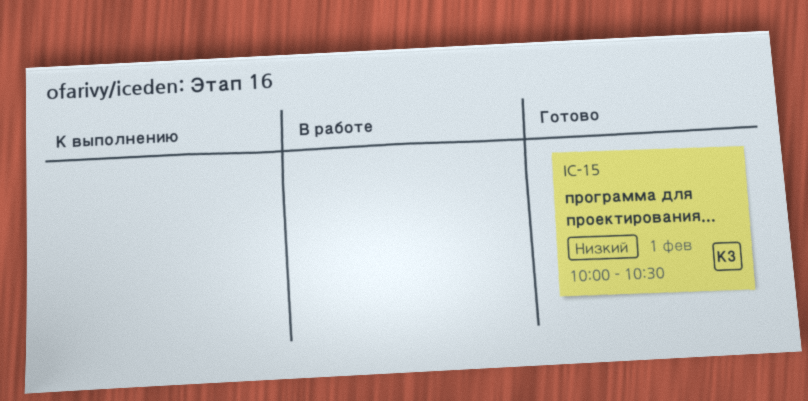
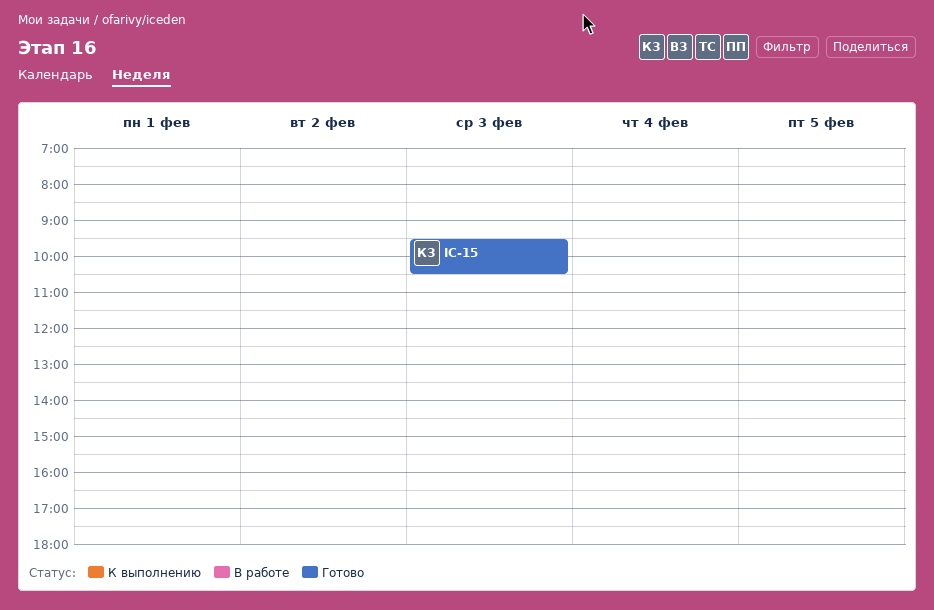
IC-15, day: Feb 1 -> Feb 3
IC-15, begins: 10:00 -> 09:30

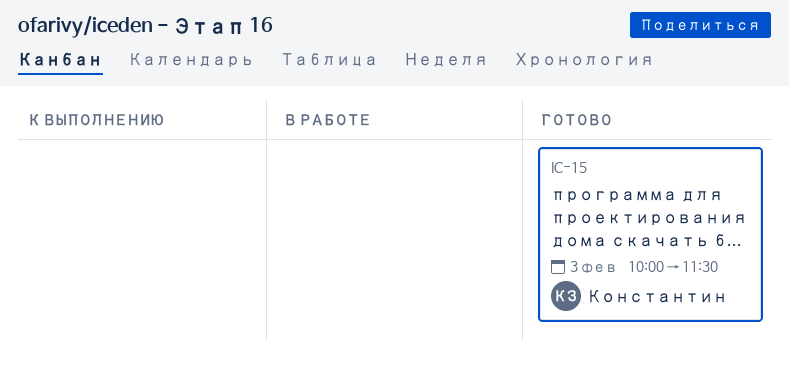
IC-15, begins: 09:30 -> 10:00
IC-15, ends: 10:30 -> 11:30

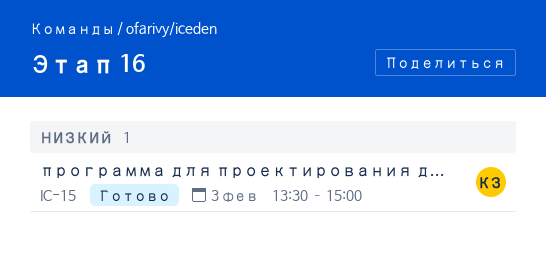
IC-15, begins: 10:00 -> 13:30
IC-15, ends: 11:30 -> 15:00

